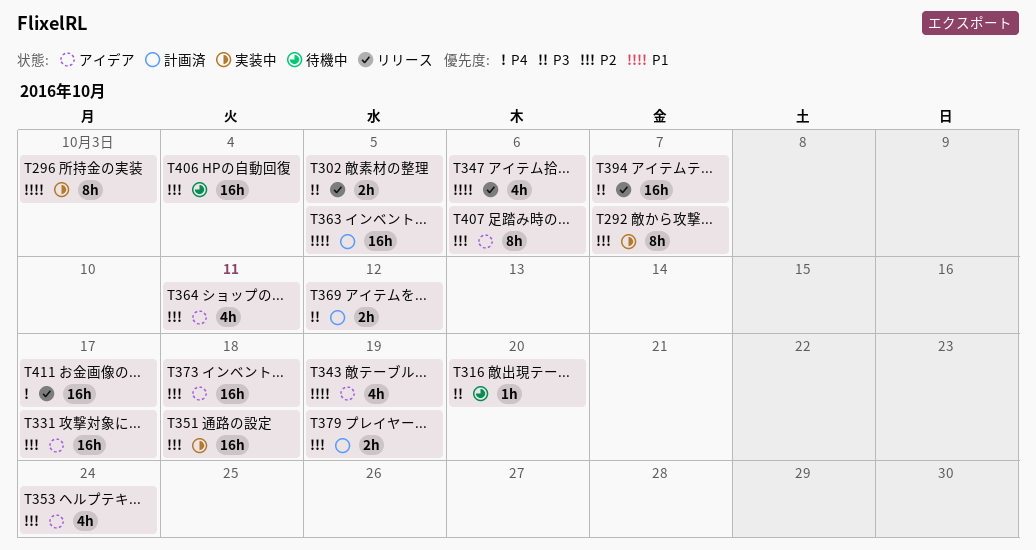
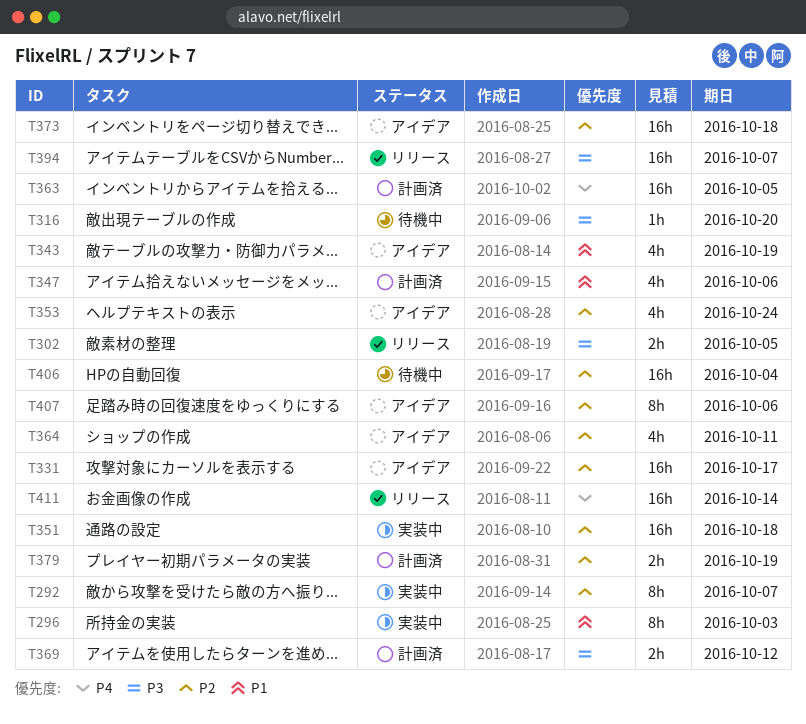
T347, status: リリース -> 計画済
T363, priority: P1 -> P4
T411, due: Oct 17 -> Oct 14

